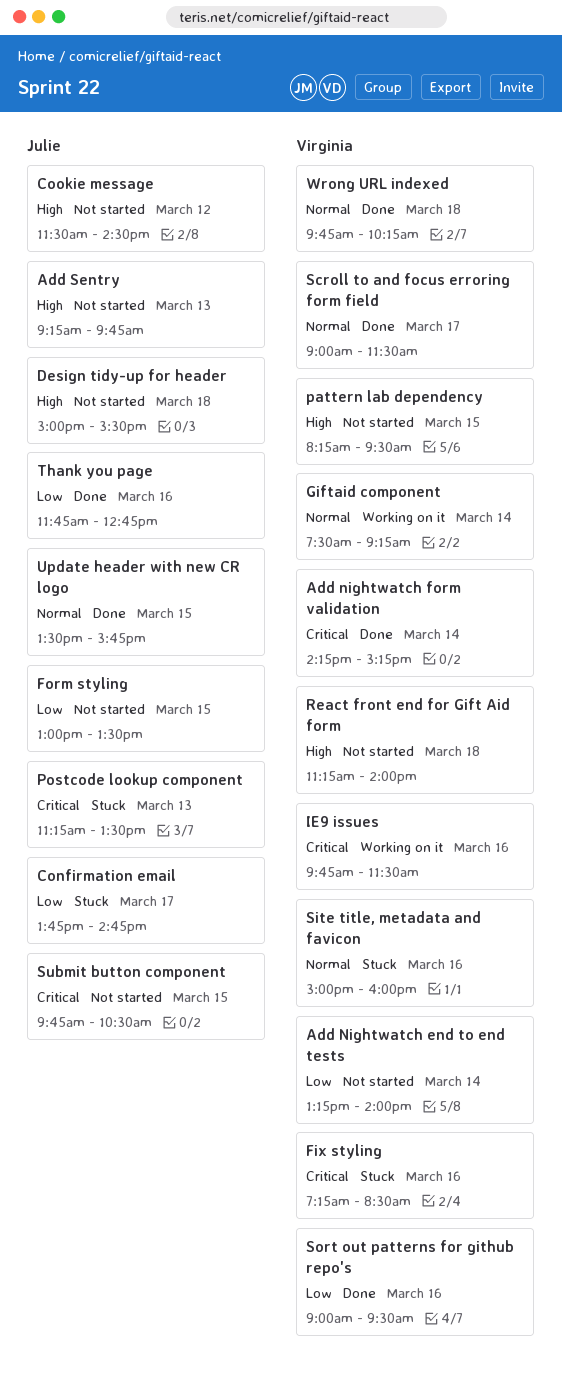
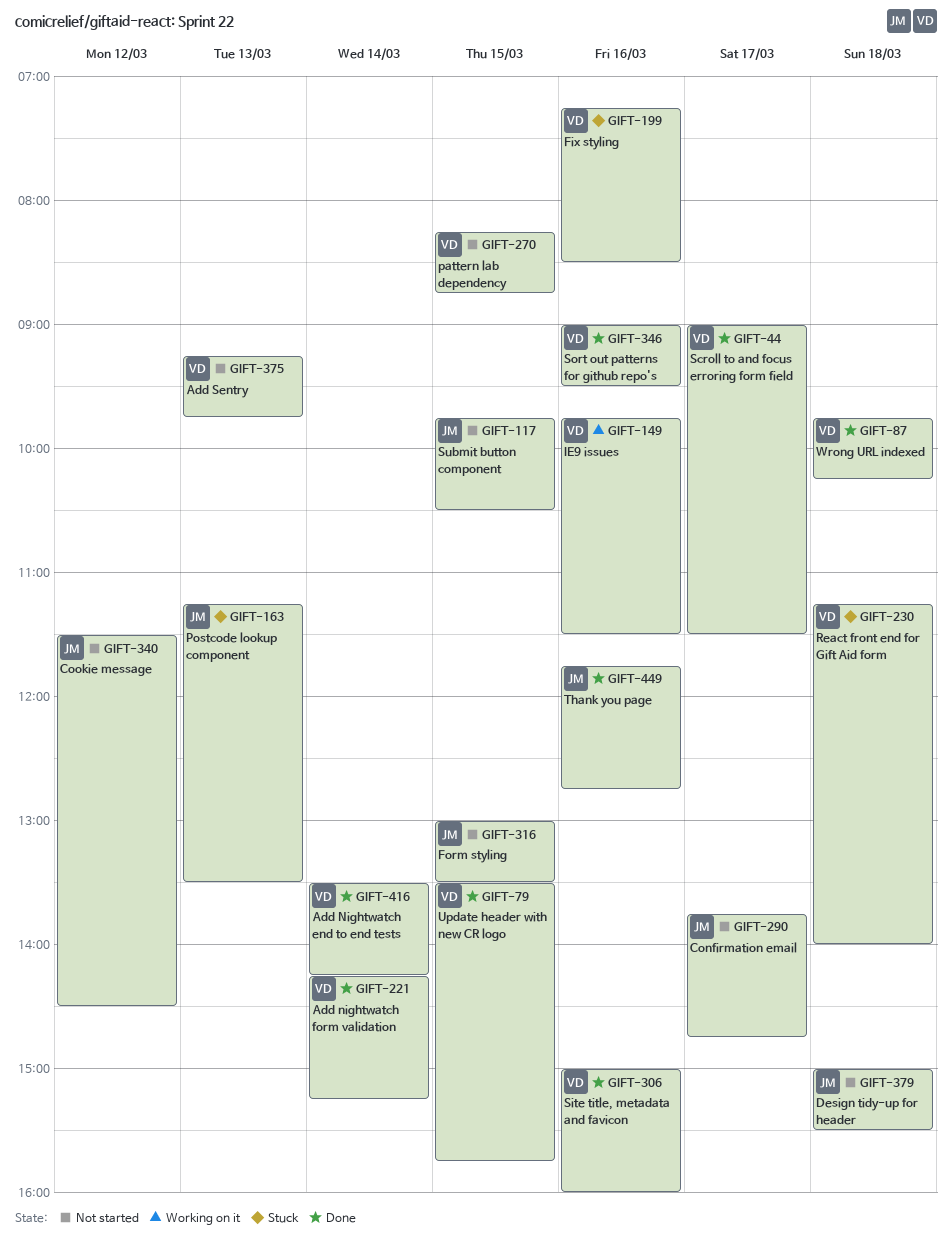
Add Nightwatch end to end tests, status: Not started -> Done
Add Nightwatch end to end tests, begins: 13:15 -> 13:30
Add Nightwatch end to end tests, ends: 14:00 -> 14:15
Add Sentry, owner: Julie -> Virginia
Confirmation email, status: Stuck -> Not started
Giftaid component: present -> none
pattern lab dependency, ends: 09:30 -> 08:45
React front end for Gift Aid form, status: Not started -> Stuck
Site title, metadata and favicon, status: Stuck -> Done
Update header with new CR logo, owner: Julie -> Virginia

